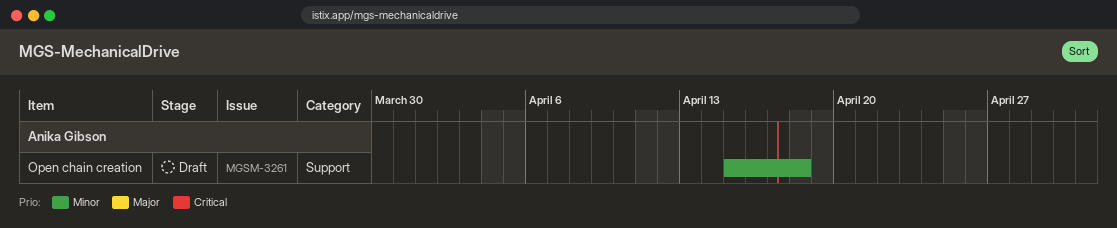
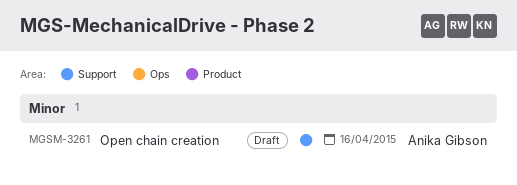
MGSM-3261, due: Apr 18 -> Apr 16

